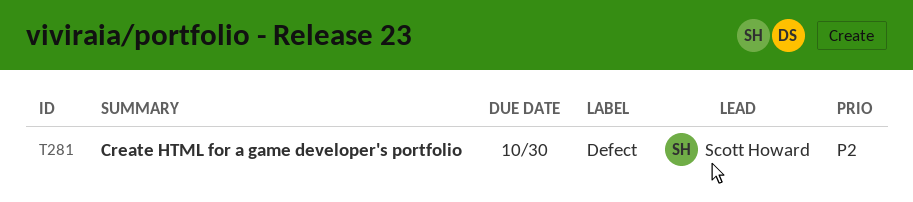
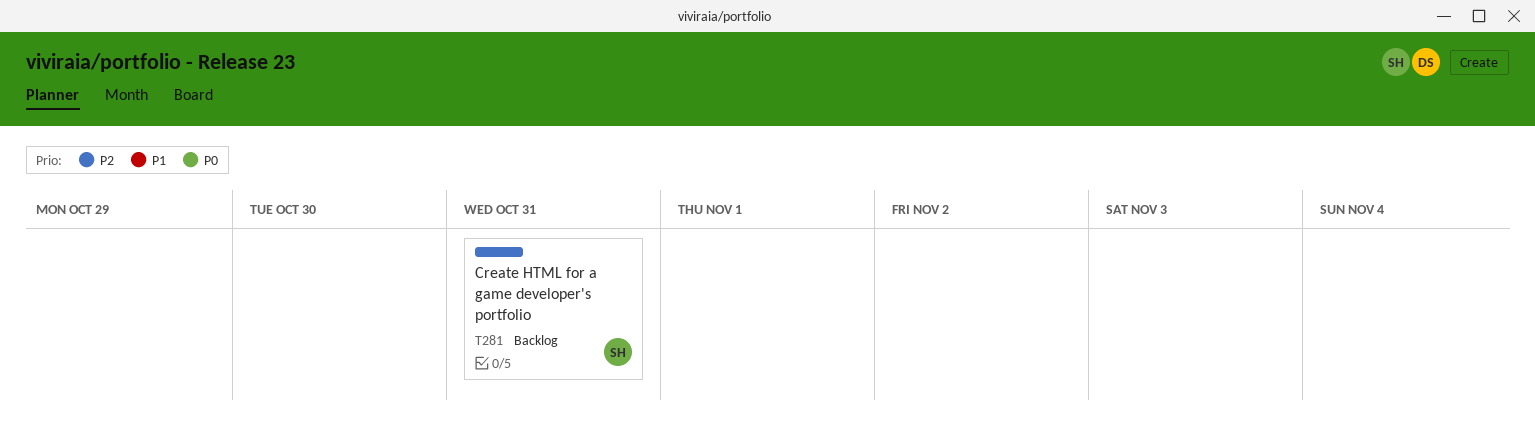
T281, due: Oct 30 -> Oct 31

